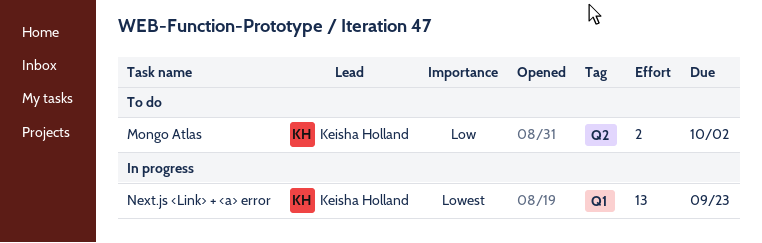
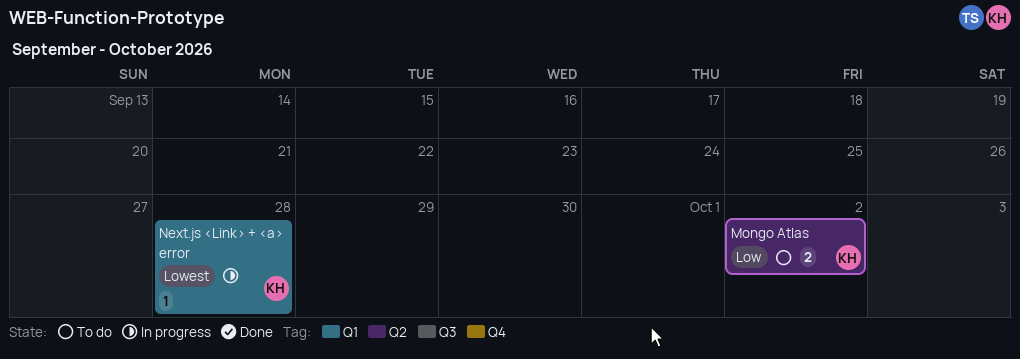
Next.js <Link> + <a> error, estimate: 13 -> 1
Next.js <Link> + <a> error, due: Sep 23 -> Sep 28

